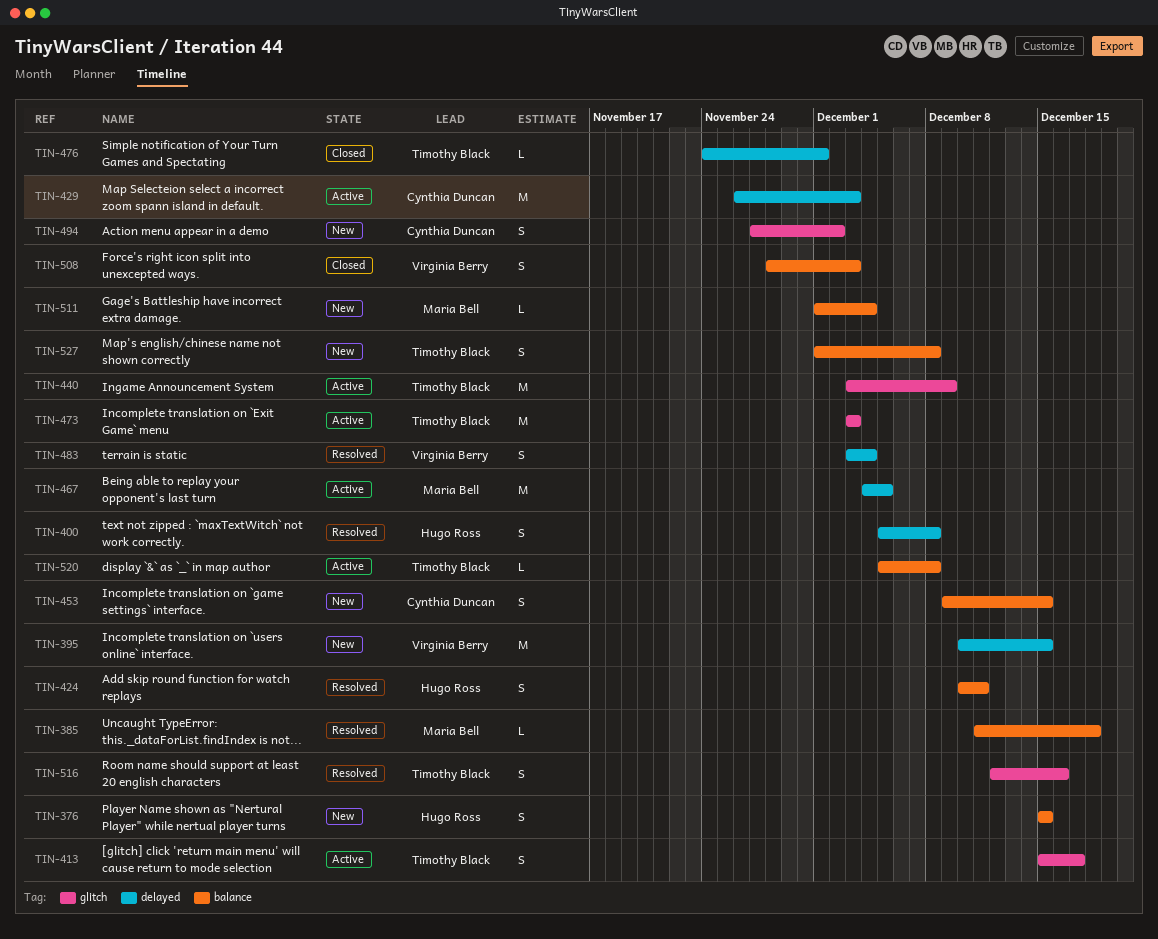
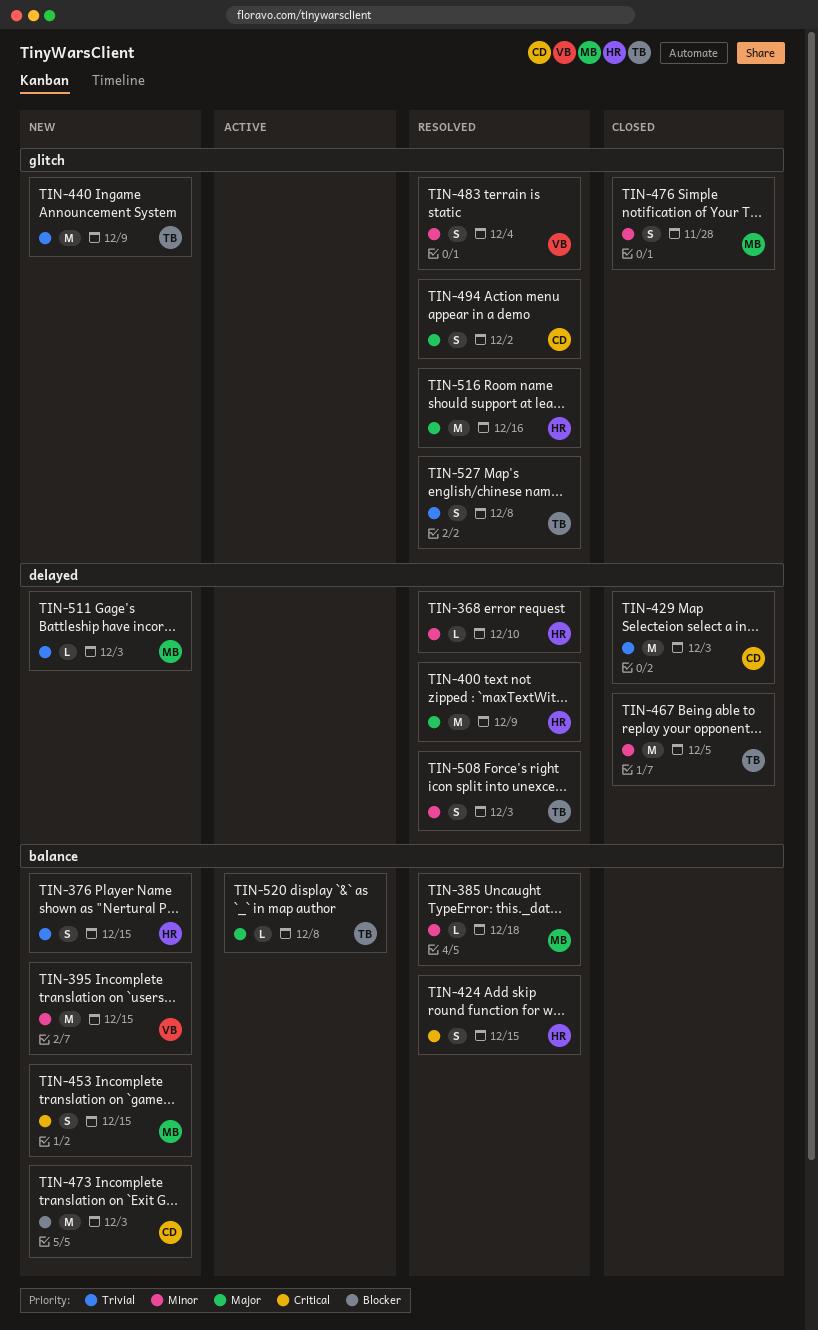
TIN-368: none -> present
TIN-395, label: delayed -> balance
TIN-400, estimate: S -> M
TIN-400, due: Dec 8 -> Dec 9
TIN-413: present -> none
TIN-424, due: Dec 11 -> Dec 15
TIN-429, status: Active -> Closed
TIN-440, status: Active -> New
TIN-453, owner: Cynthia Duncan -> Maria Bell
TIN-467, status: Active -> Closed
TIN-467, owner: Maria Bell -> Timothy Black
TIN-473, status: Active -> New
TIN-473, owner: Timothy Black -> Cynthia Duncan
TIN-473, label: glitch -> balance
TIN-476, owner: Timothy Black -> Maria Bell
TIN-476, label: delayed -> glitch
TIN-476, estimate: L -> S
TIN-476, due: Dec 1 -> Nov 28
TIN-483, label: delayed -> glitch
TIN-494, status: New -> Resolved
TIN-508, status: Closed -> Resolved
TIN-508, owner: Virginia Berry -> Timothy Black
TIN-508, label: balance -> delayed
TIN-511, label: balance -> delayed
TIN-511, due: Dec 4 -> Dec 3
TIN-516, owner: Timothy Black -> Hugo Ross
TIN-516, estimate: S -> M
TIN-527, status: New -> Resolved
TIN-527, label: balance -> glitch

